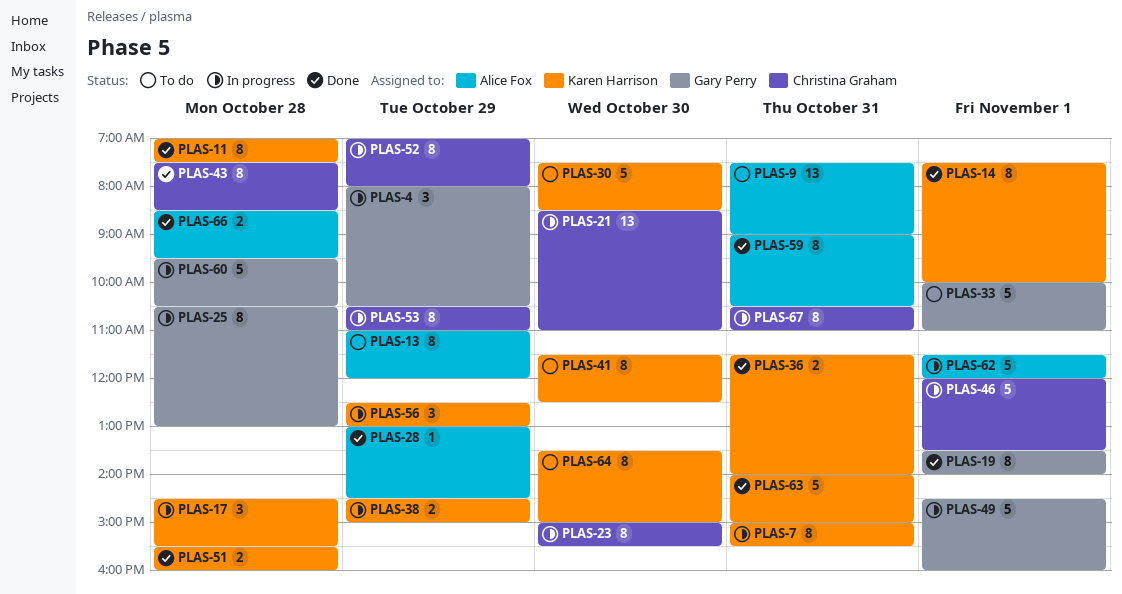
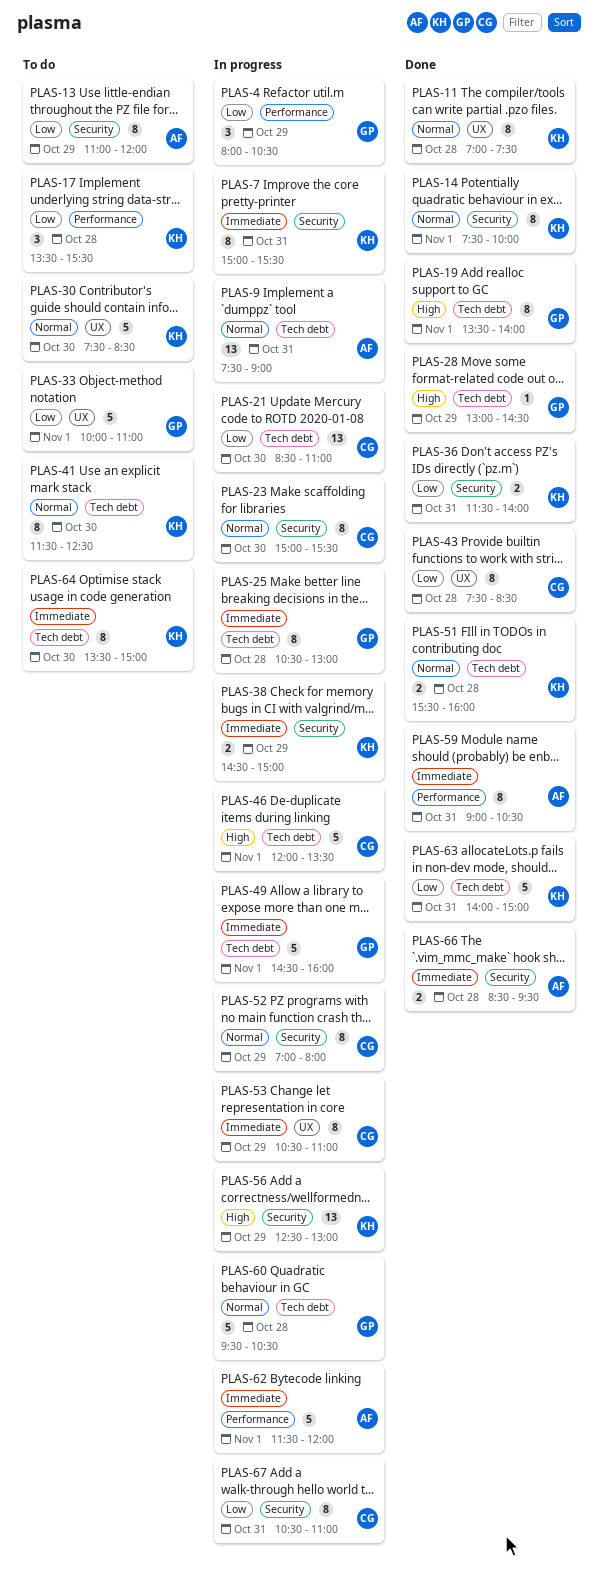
PLAS-9, status: To do -> In progress
PLAS-17, status: In progress -> To do
PLAS-17, begins: 14:30 -> 13:30
PLAS-28, owner: Alice Fox -> Gary Perry
PLAS-56, estimate: 3 -> 13

